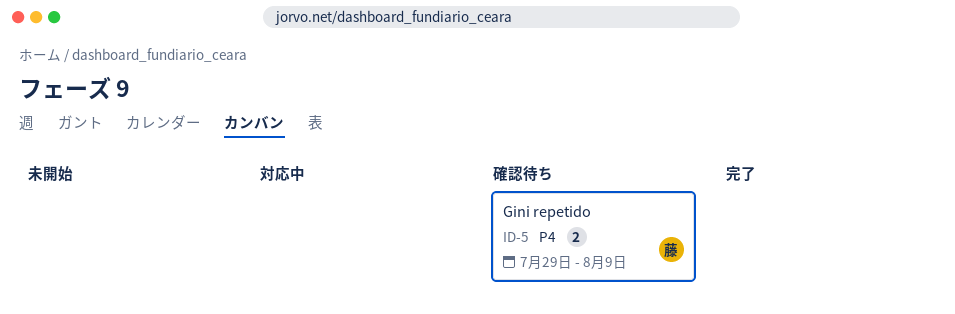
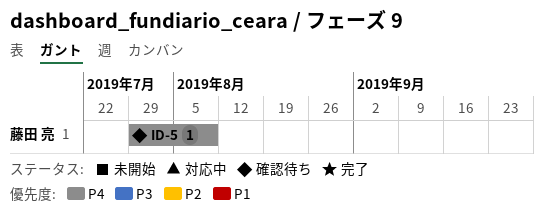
ID-5, estimate: 2 -> 1

